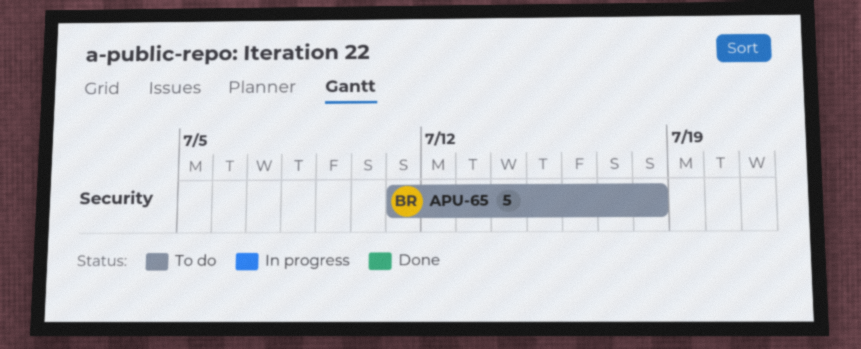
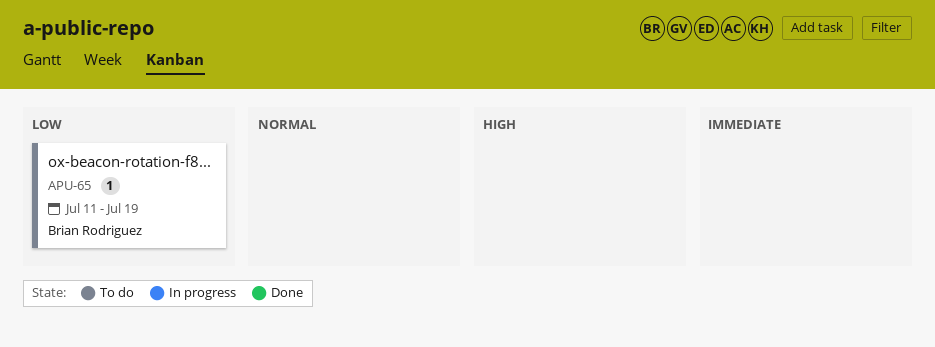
APU-65, estimate: 5 -> 1
APU-65, due: Jul 18 -> Jul 19

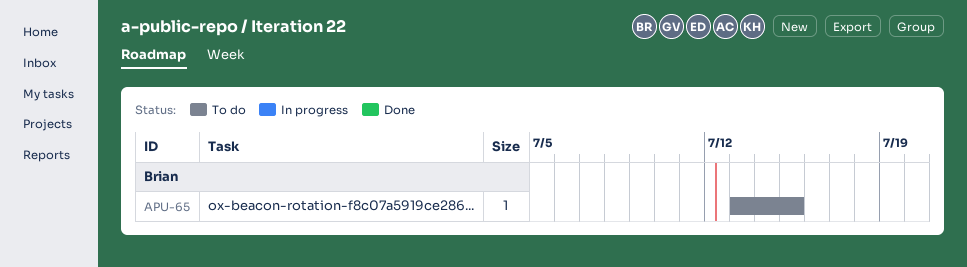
APU-65, start: Jul 11 -> Jul 13
APU-65, due: Jul 19 -> Jul 15

